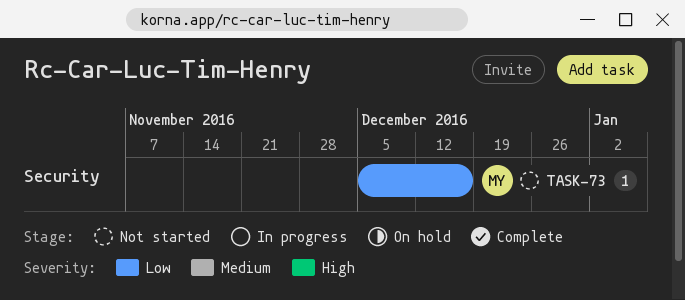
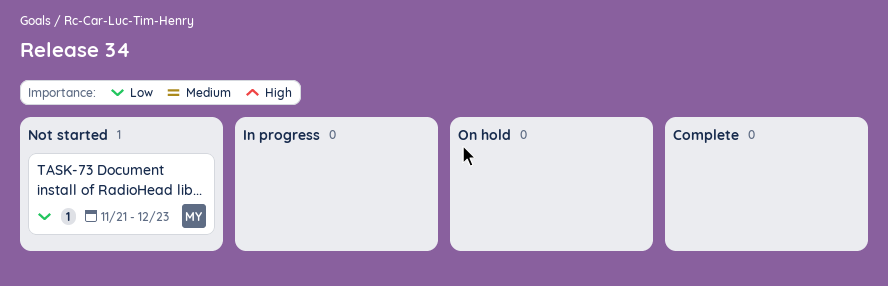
TASK-73, start: Dec 5 -> Nov 21
TASK-73, due: Dec 16 -> Dec 23

